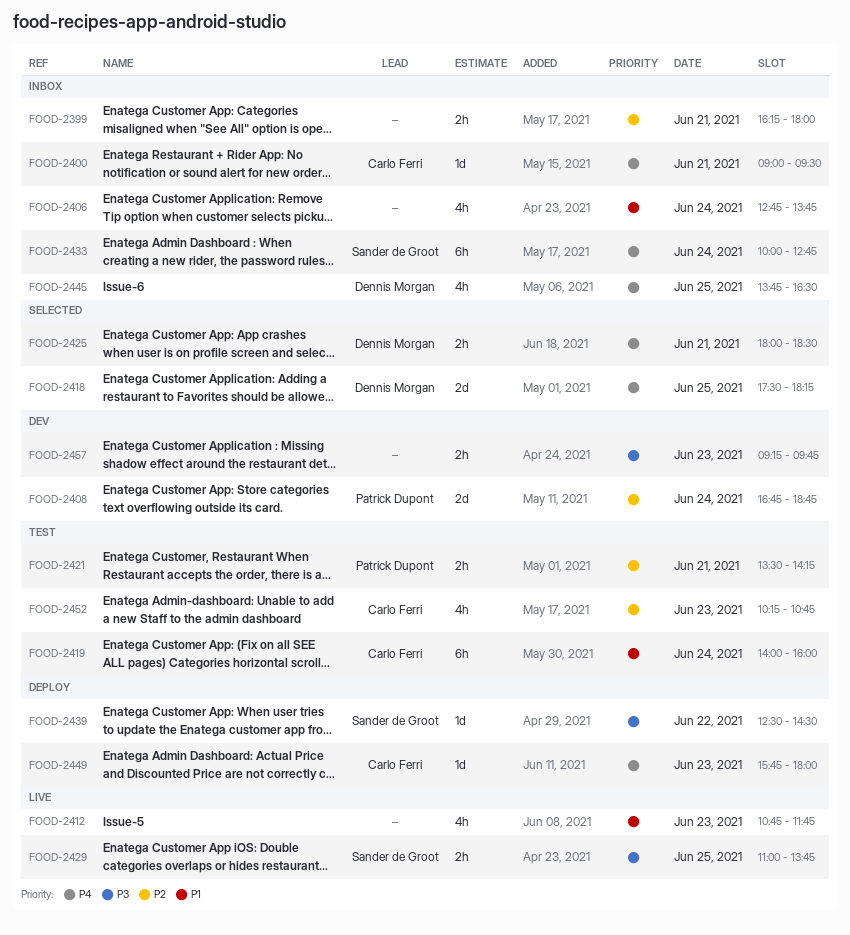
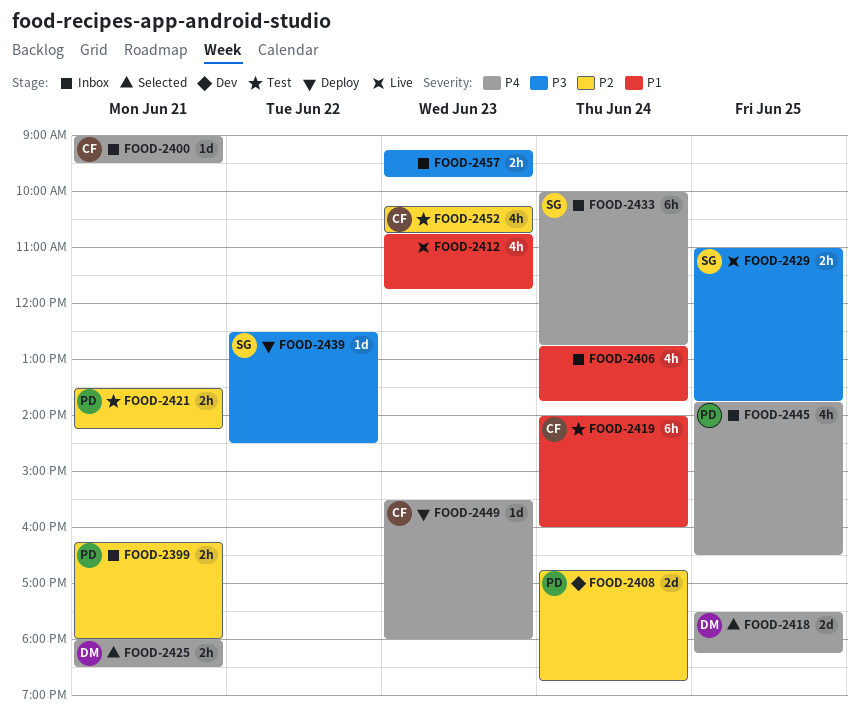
FOOD-2399, owner: none -> Patrick Dupont
FOOD-2445, owner: Dennis Morgan -> Patrick Dupont
FOOD-2449, begins: 15:45 -> 15:30
FOOD-2457, status: Dev -> Inbox

